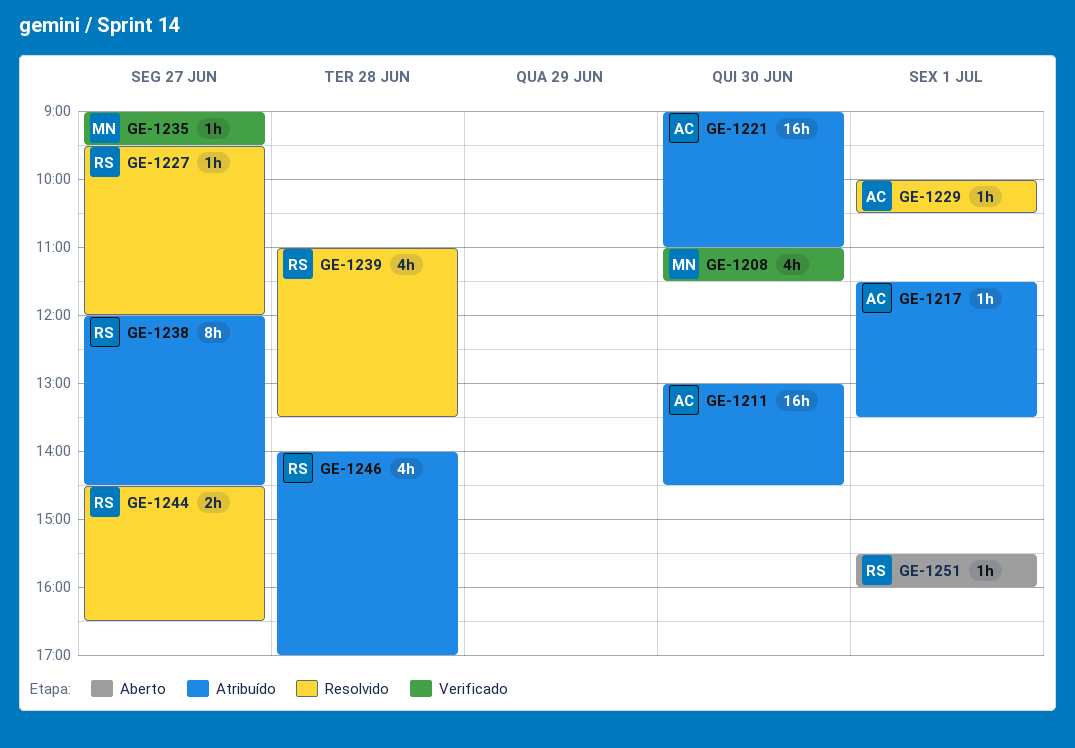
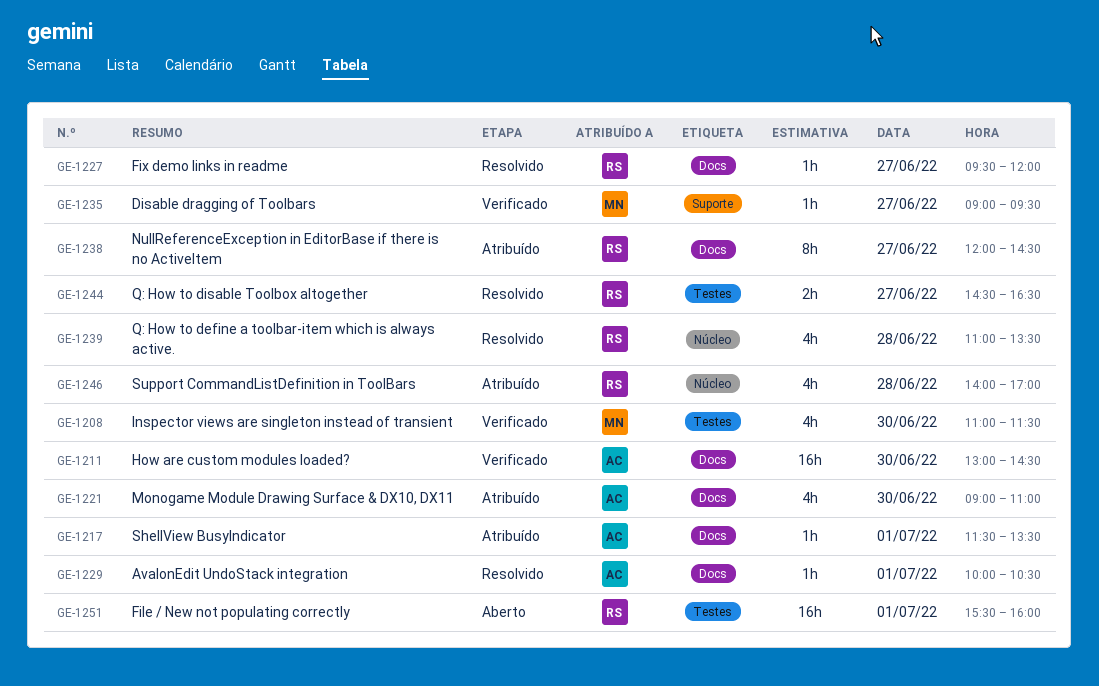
GE-1211, status: Atribuído -> Verificado
GE-1221, estimate: 16h -> 4h
GE-1251, estimate: 1h -> 16h

